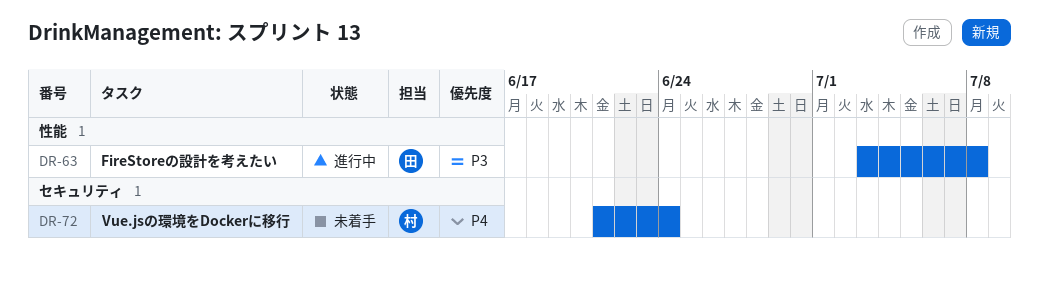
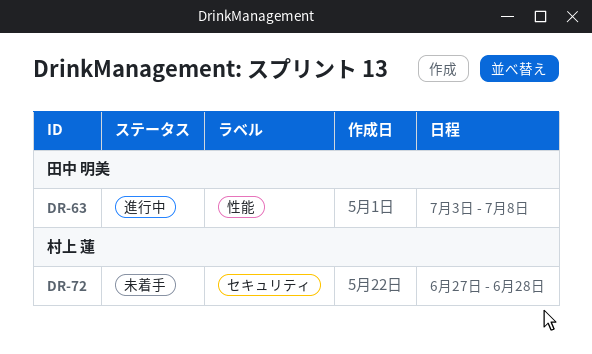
DR-72, start: Jun 21 -> Jun 27
DR-72, due: Jun 24 -> Jun 28

